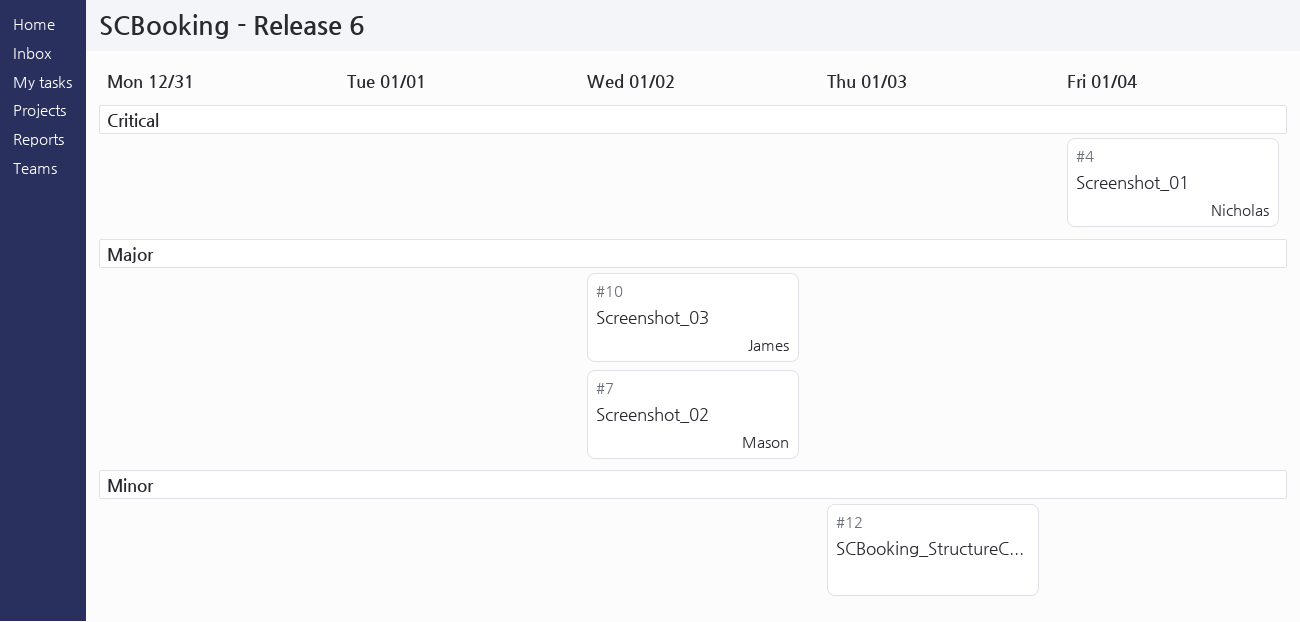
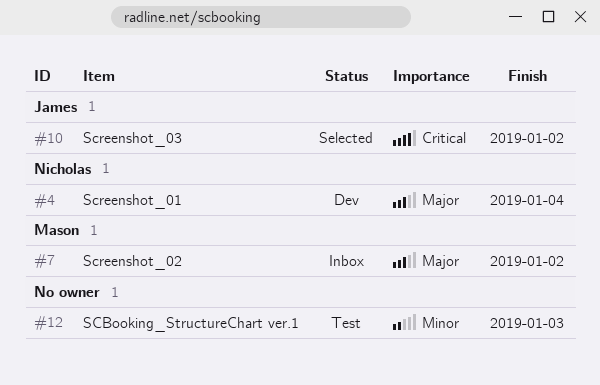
#4, priority: Critical -> Major
#10, priority: Major -> Critical

